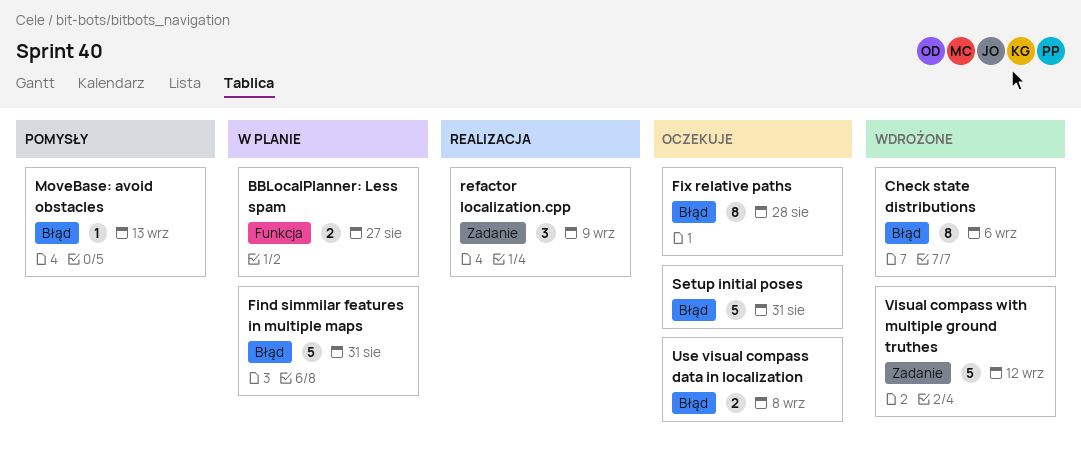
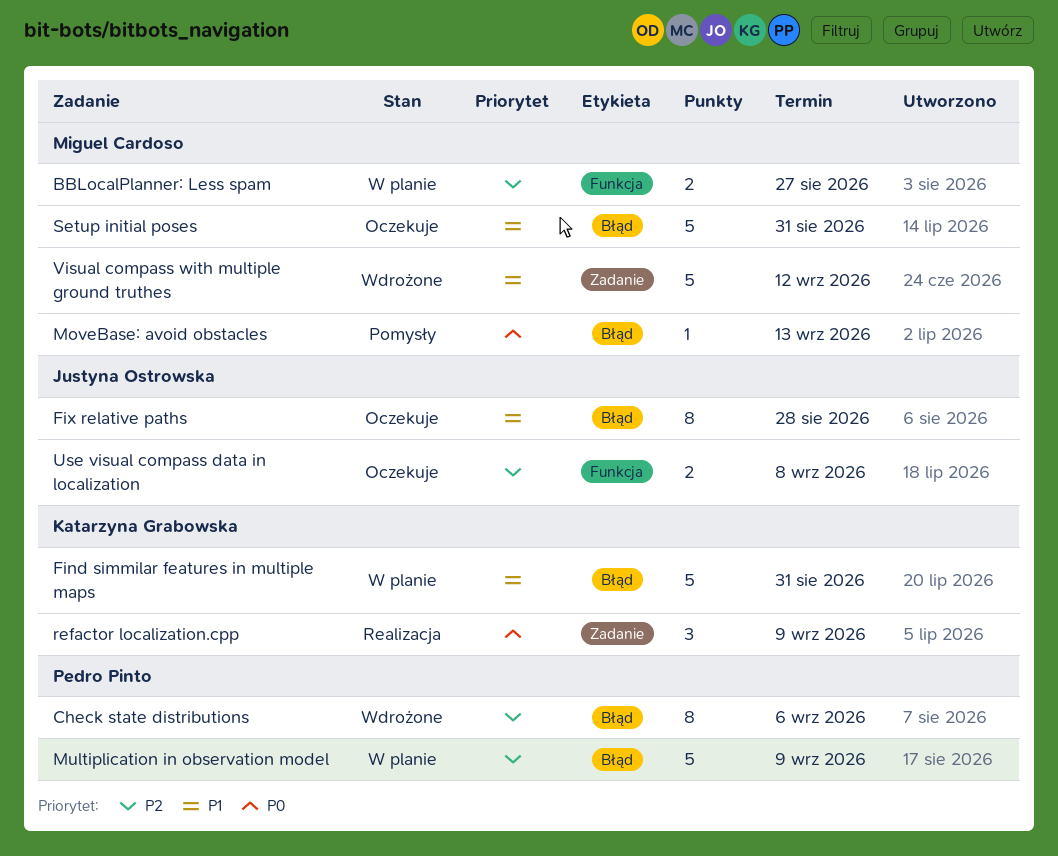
Multiplication in observation model: none -> present
Use visual compass data in localization, label: Błąd -> Funkcja

